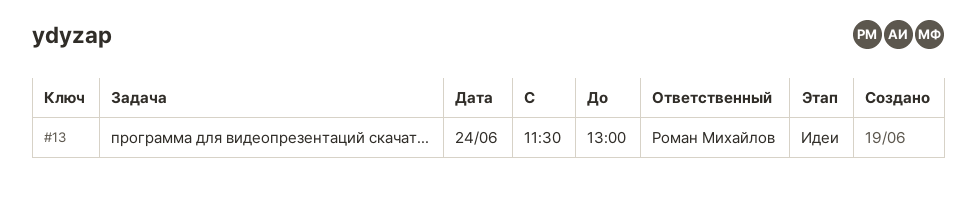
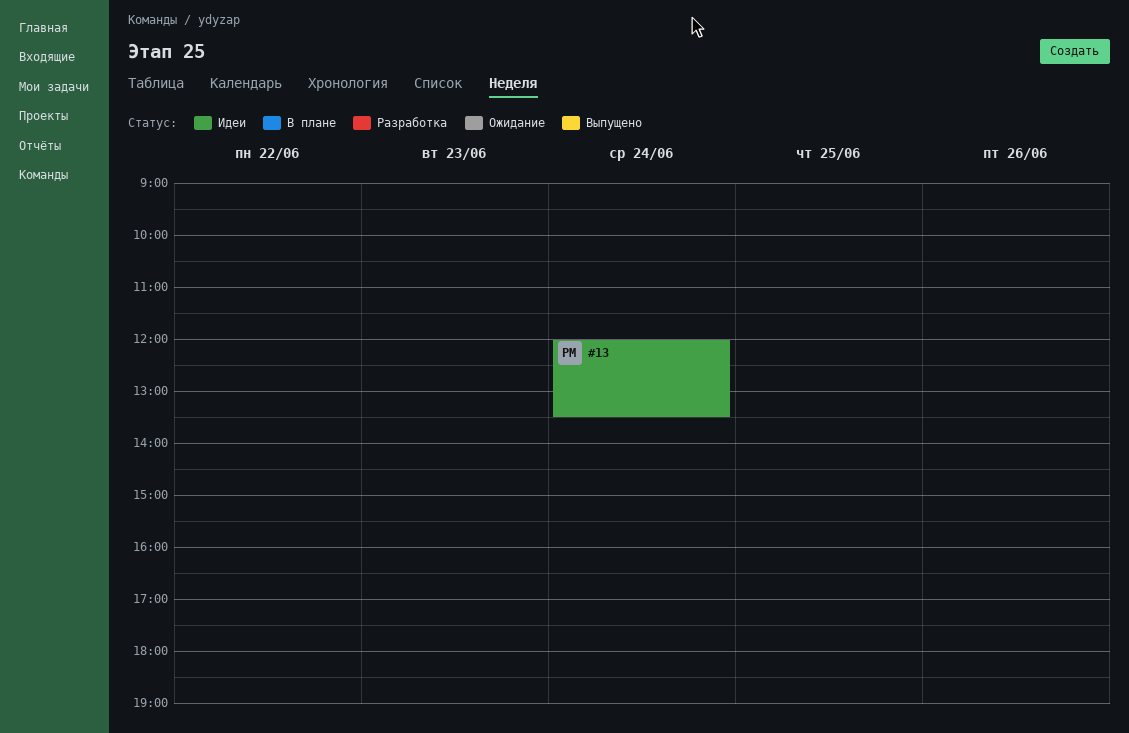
#13, begins: 11:30 -> 12:00
#13, ends: 13:00 -> 13:30

